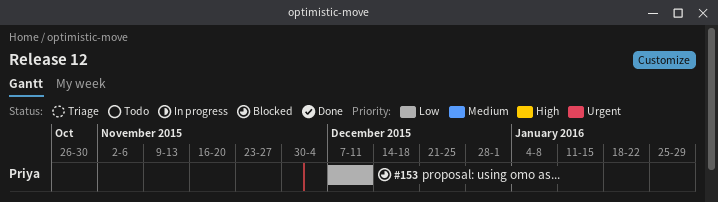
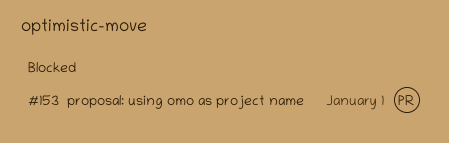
#153, due: Dec 11 -> Jan 1

